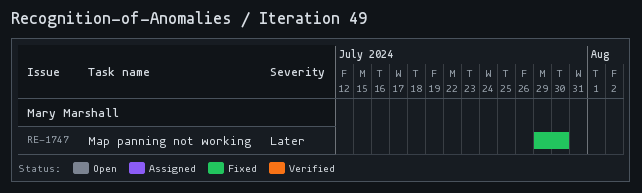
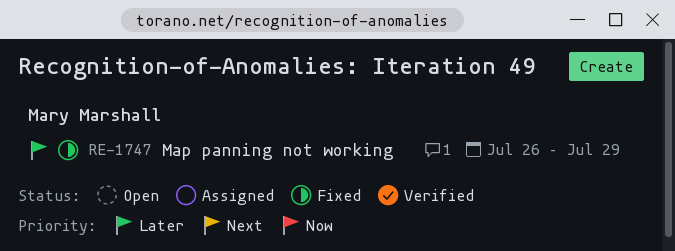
RE-1747, start: Jul 29 -> Jul 26
RE-1747, due: Jul 30 -> Jul 29

